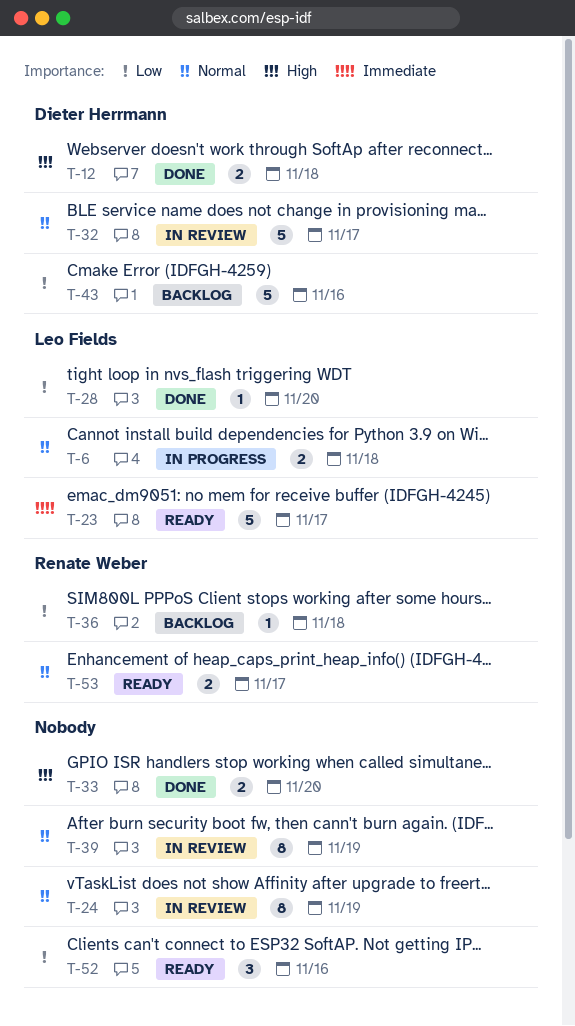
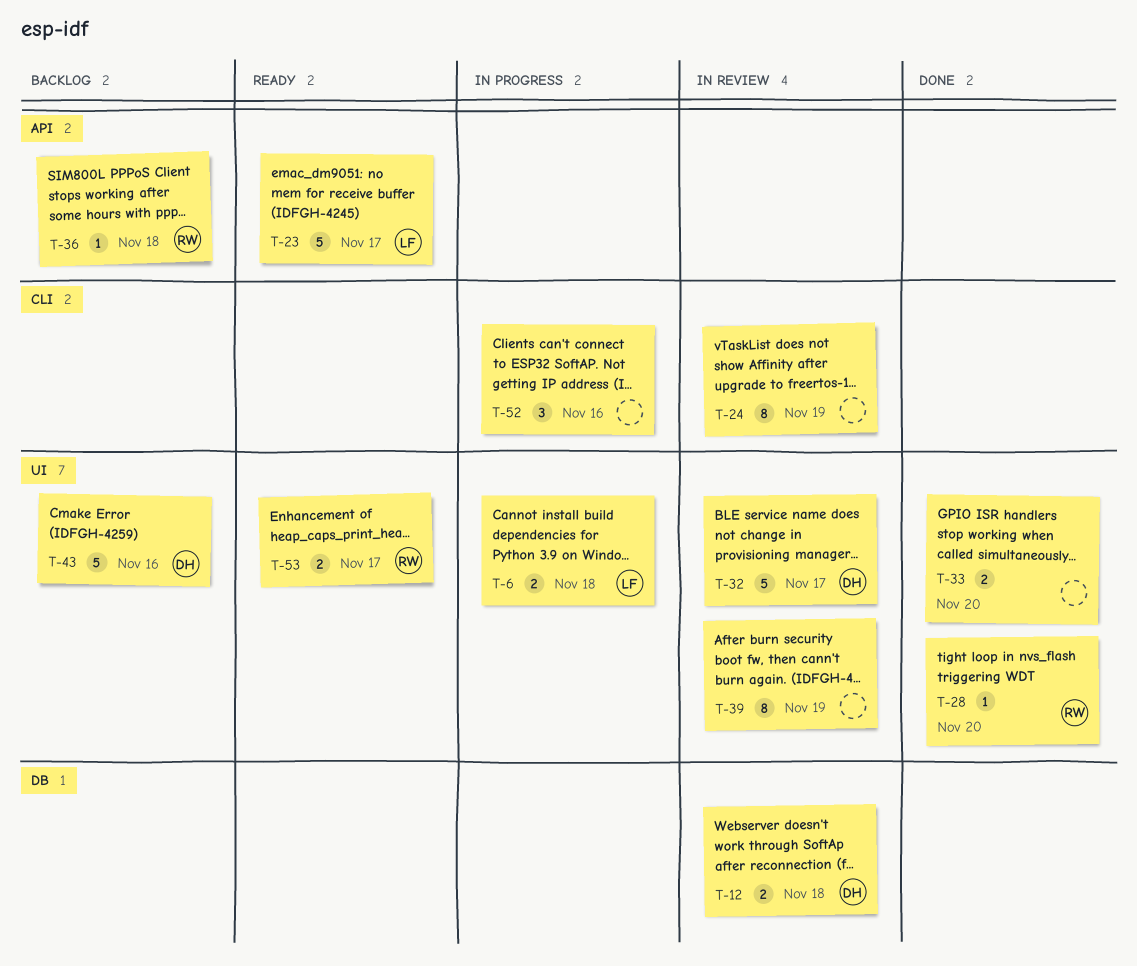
T-12, status: Done -> In review
T-28, owner: Leo Fields -> Renate Weber
T-52, status: Ready -> In progress

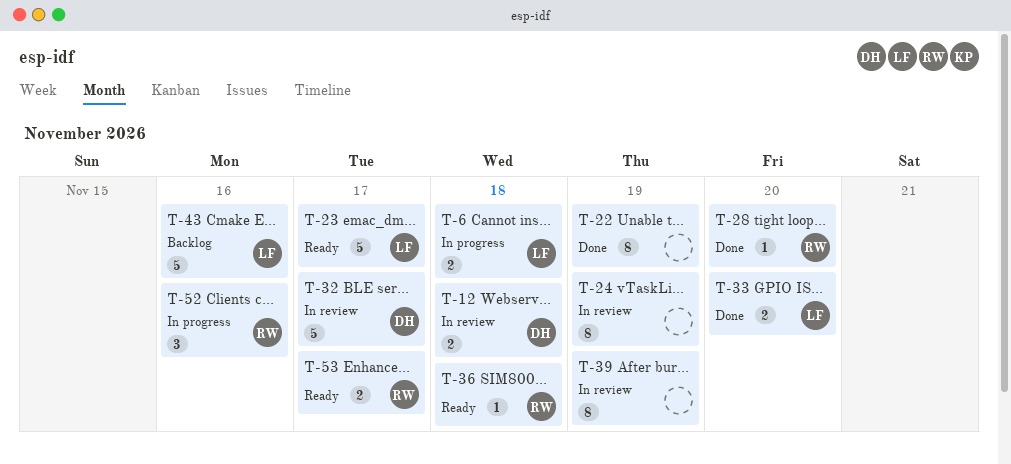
T-22: none -> present
T-33, owner: none -> LF
T-36, status: Backlog -> Ready
T-43, owner: DH -> LF
T-52, owner: none -> RW

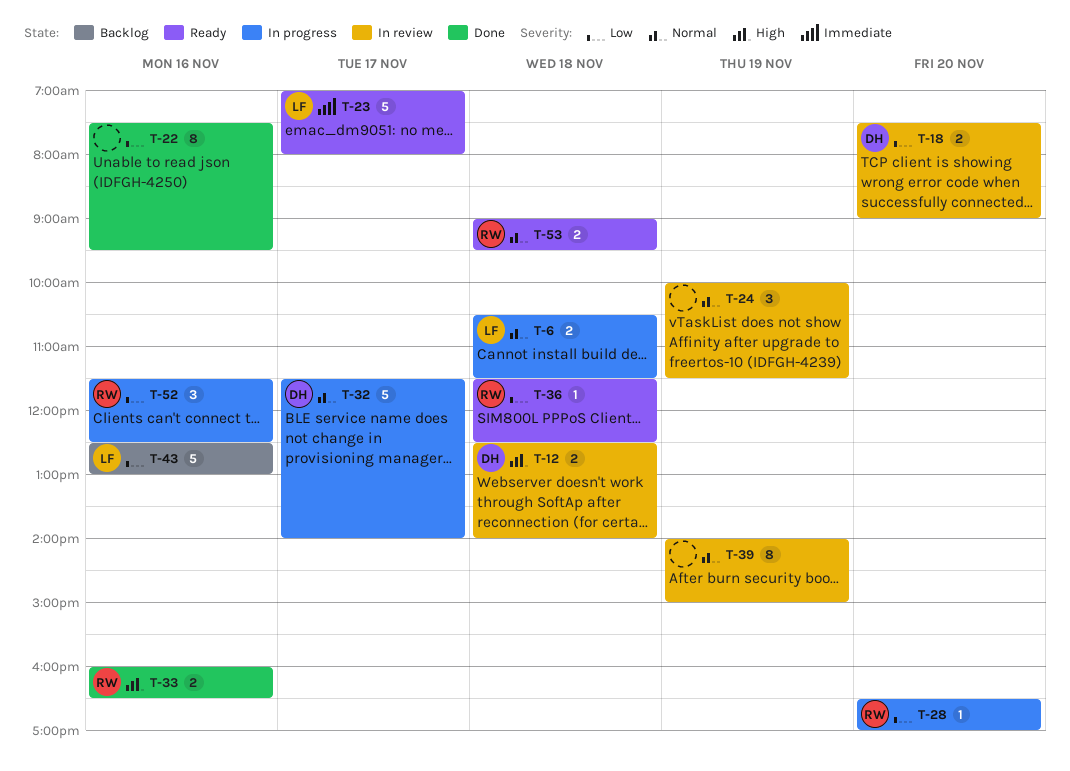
T-18: none -> present
T-22, day: Nov 19 -> Nov 16
T-24, estimate: 8 -> 3
T-28, status: Done -> In progress
T-32, status: In review -> In progress
T-33, owner: LF -> RW
T-33, day: Nov 20 -> Nov 16
T-53, day: Nov 17 -> Nov 18

